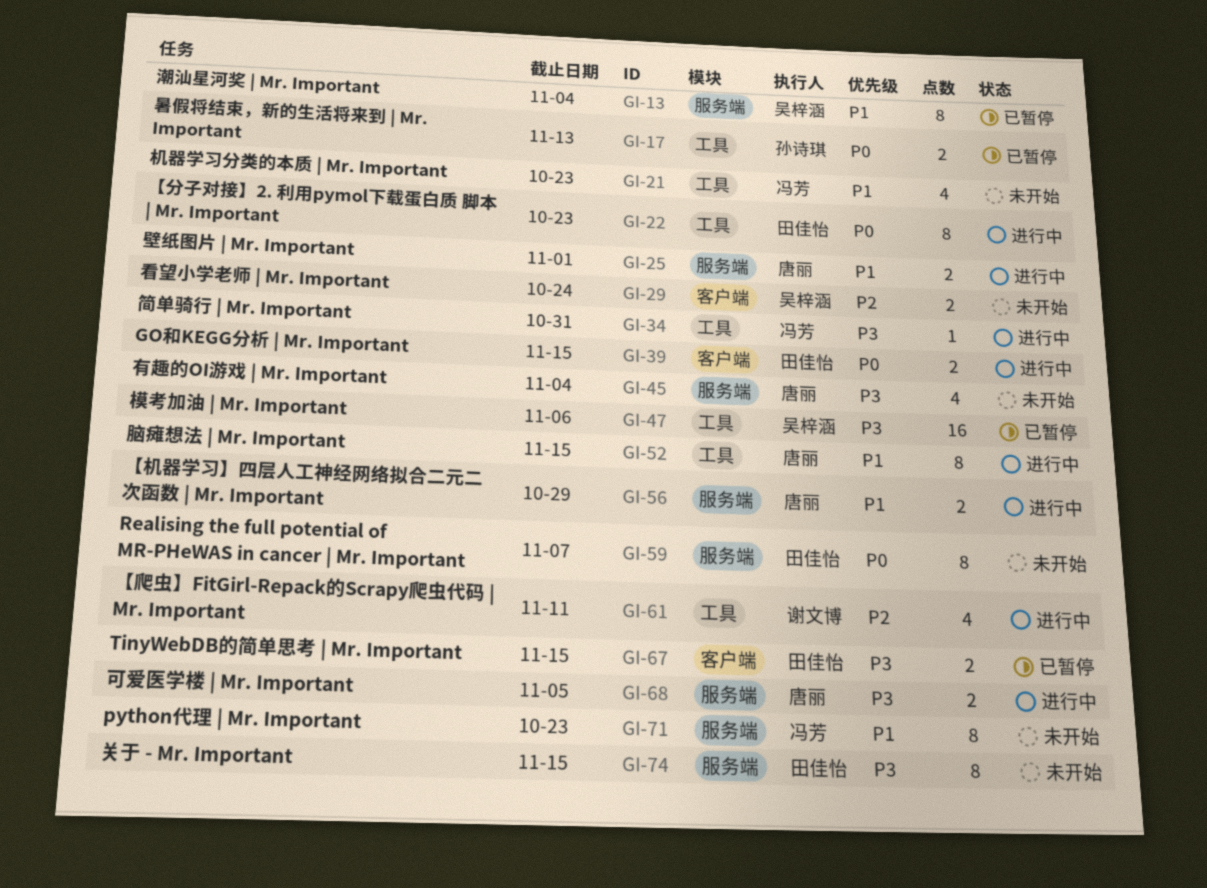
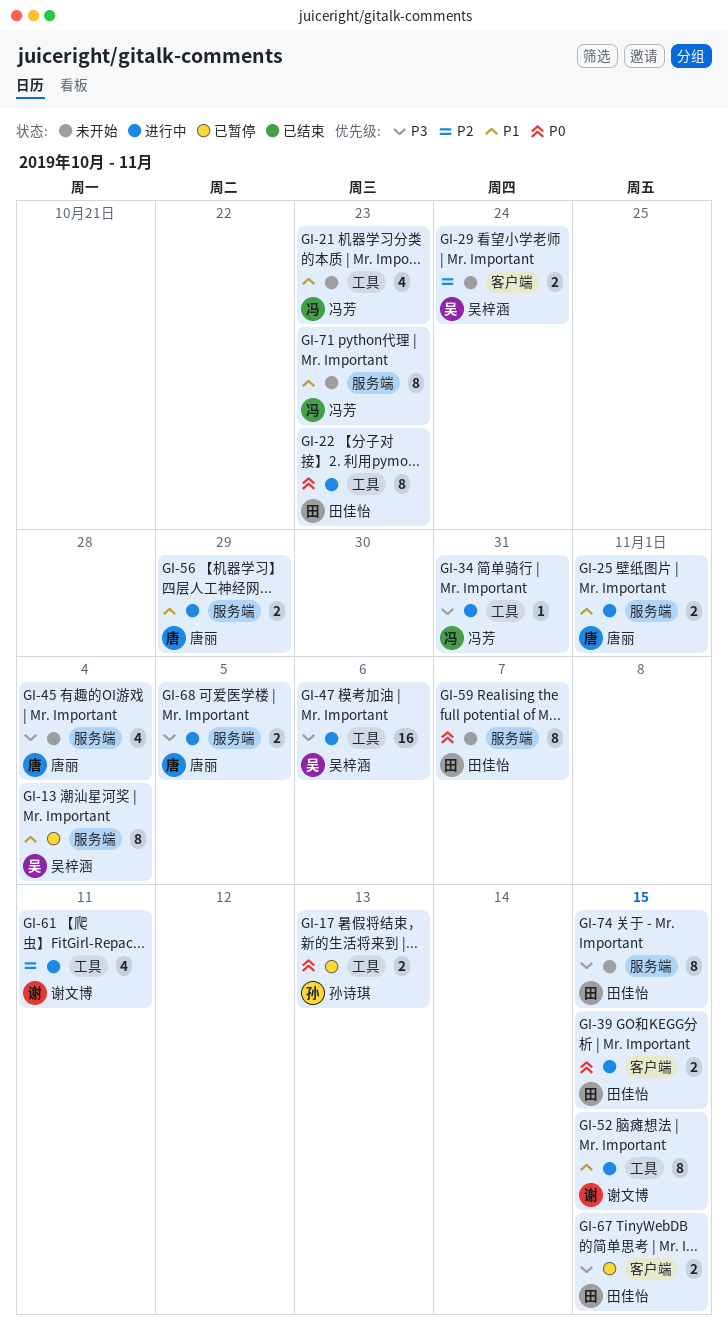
GI-47, status: 已暂停 -> 进行中
GI-52, owner: 唐丽 -> 谢文博

